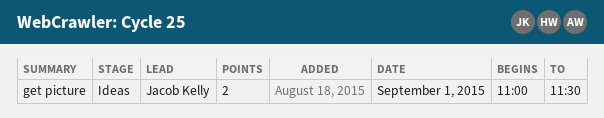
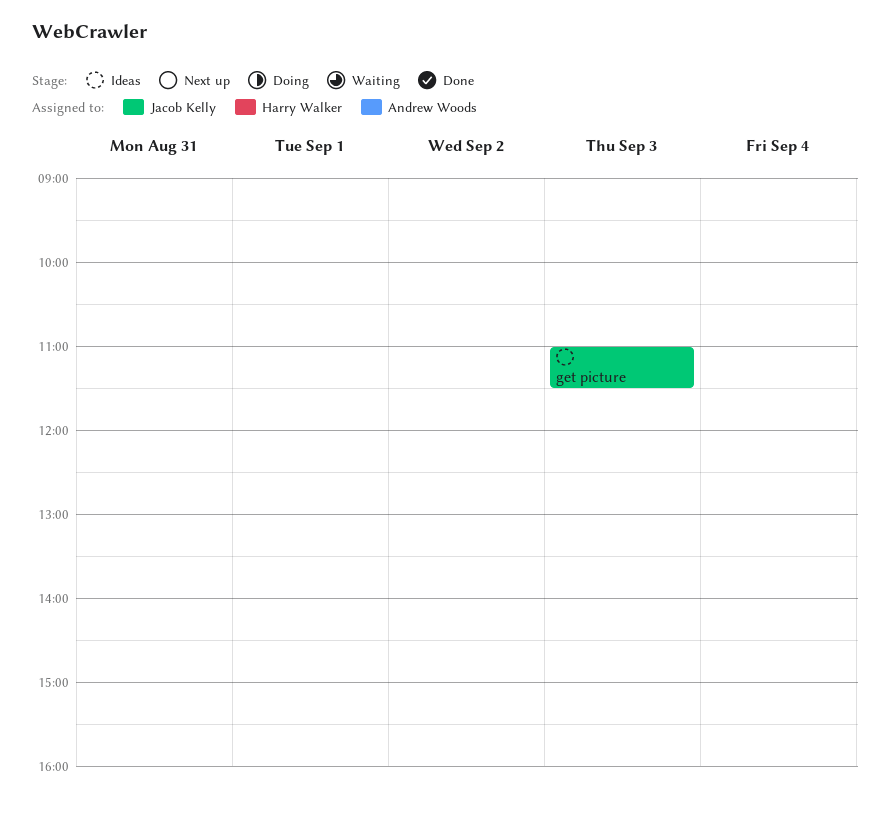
get picture, day: Sep 1 -> Sep 3

